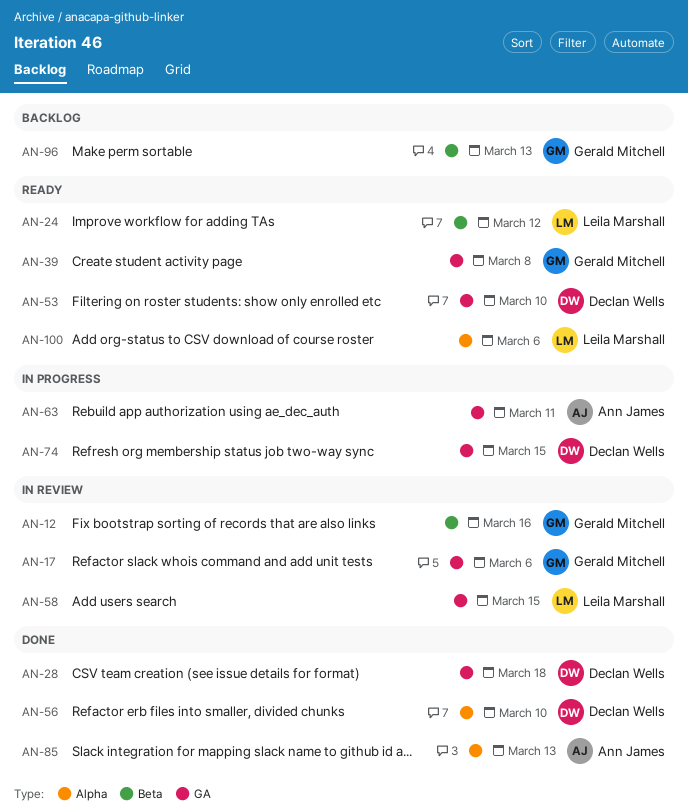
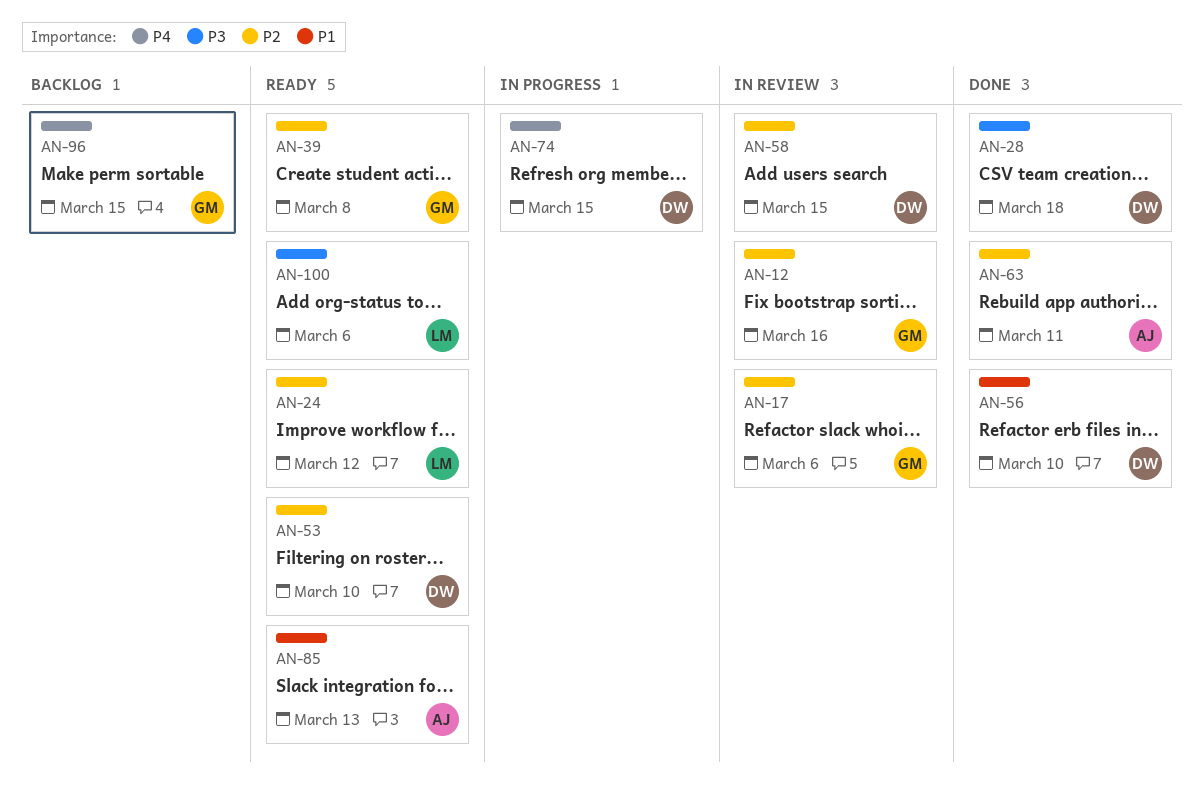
AN-58, owner: Leila Marshall -> Declan Wells
AN-63, status: In progress -> Done
AN-85, status: Done -> Ready
AN-96, due: Mar 13 -> Mar 15

